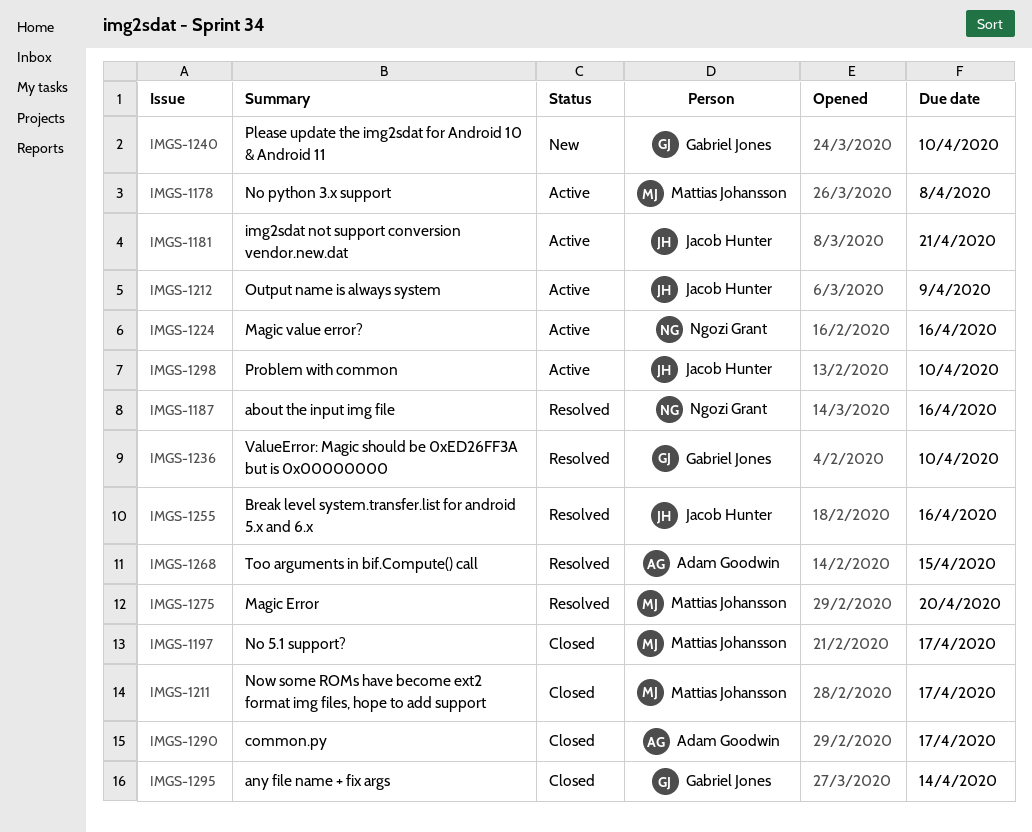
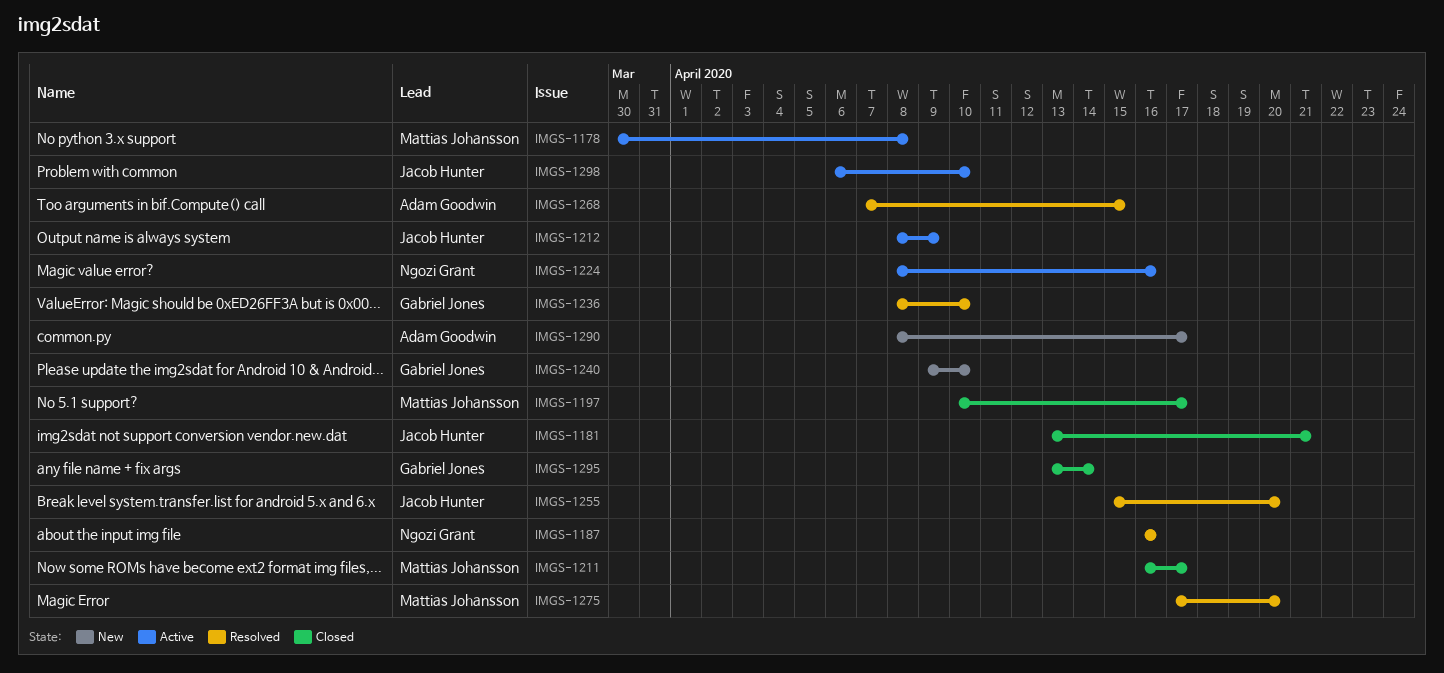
IMGS-1181, status: Active -> Closed
IMGS-1255, due: Apr 16 -> Apr 20
IMGS-1290, status: Closed -> New

